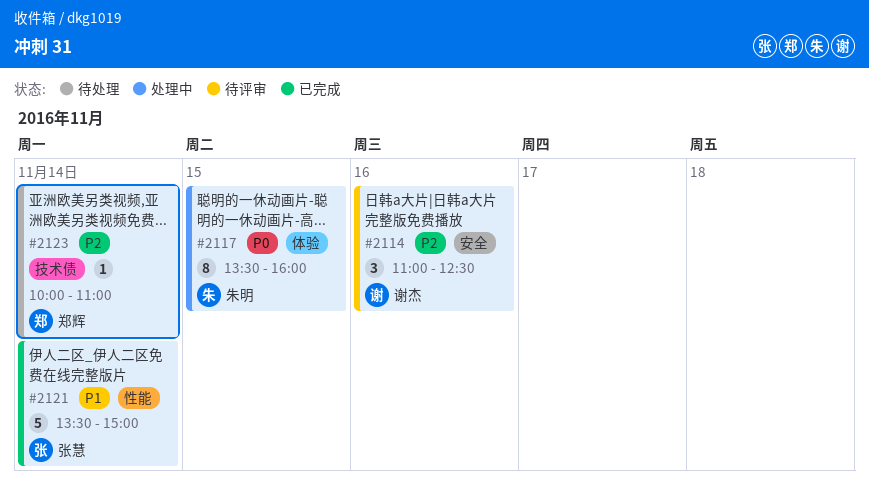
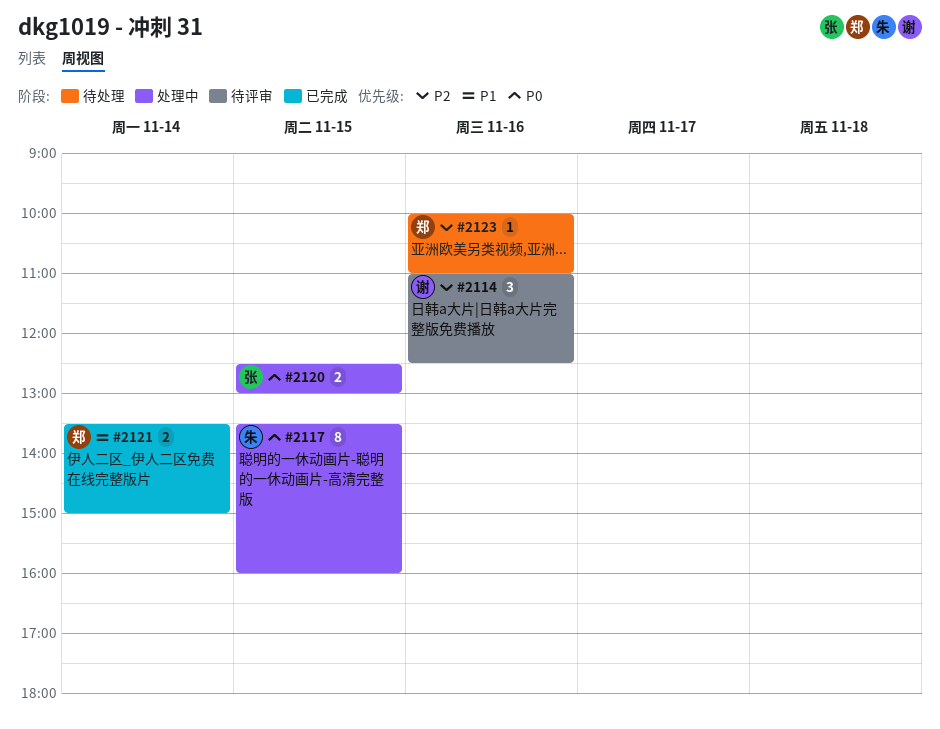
#2120: none -> present
#2121, owner: 张慧 -> 郑辉
#2121, estimate: 5 -> 2
#2123, day: Nov 14 -> Nov 16

